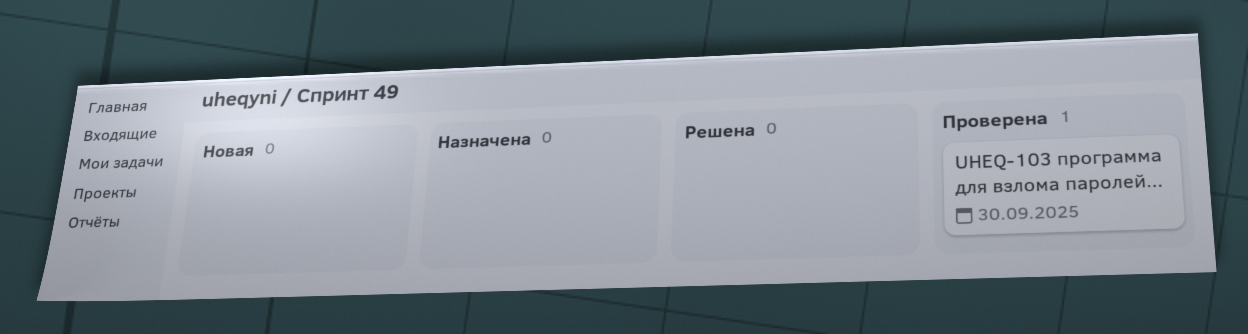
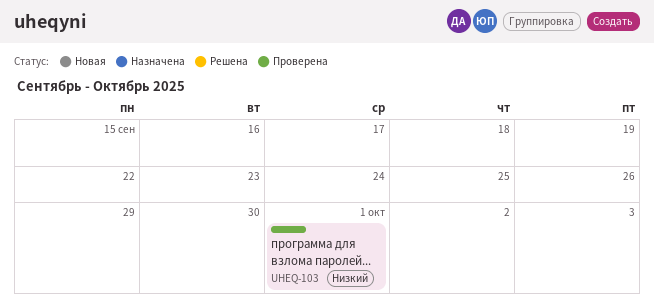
UHEQ-103, due: Sep 30 -> Oct 1

